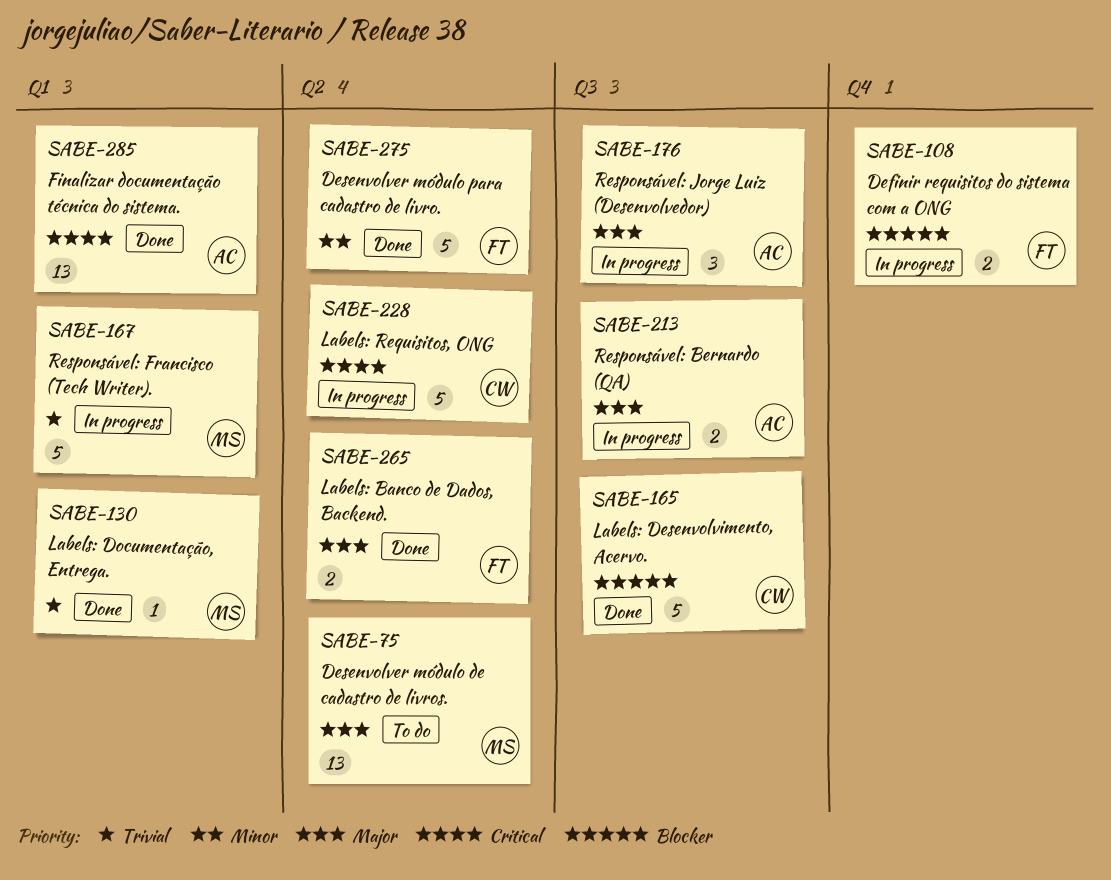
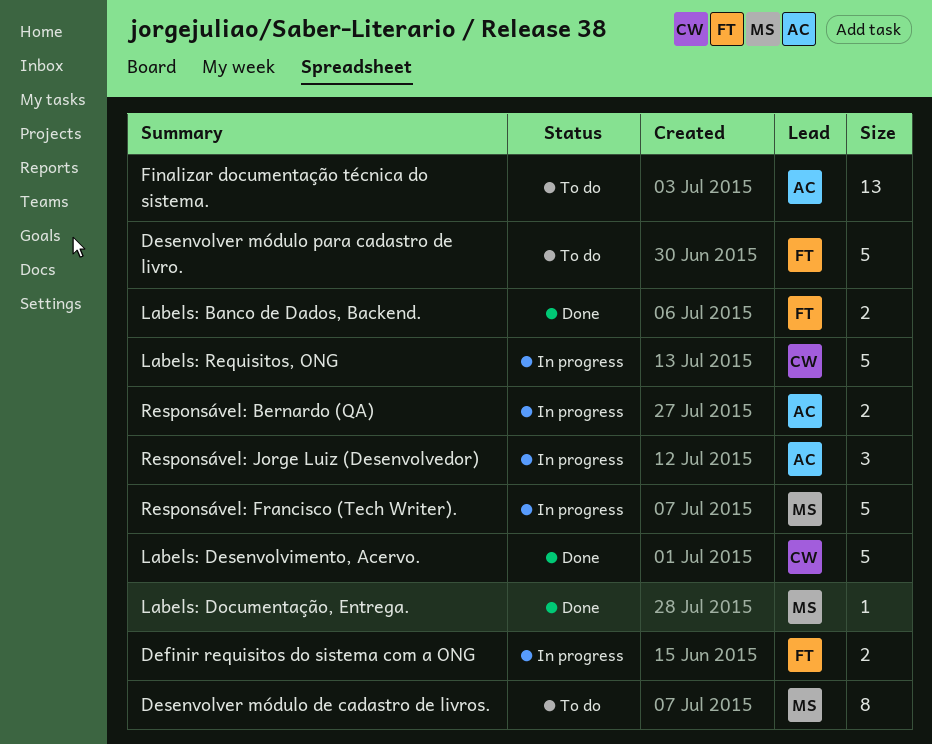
Desenvolver módulo de cadastro de livros., estimate: 13 -> 8
Desenvolver módulo para cadastro de livro., status: Done -> To do
Finalizar documentação técnica do sistema., status: Done -> To do

